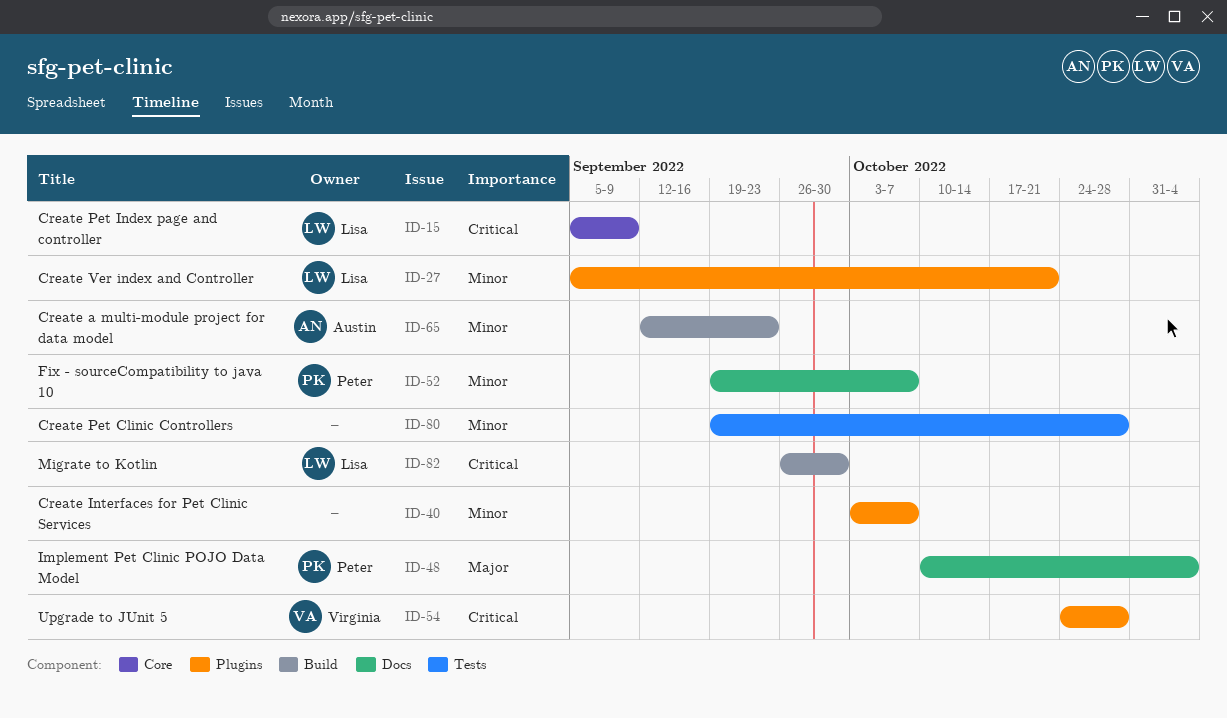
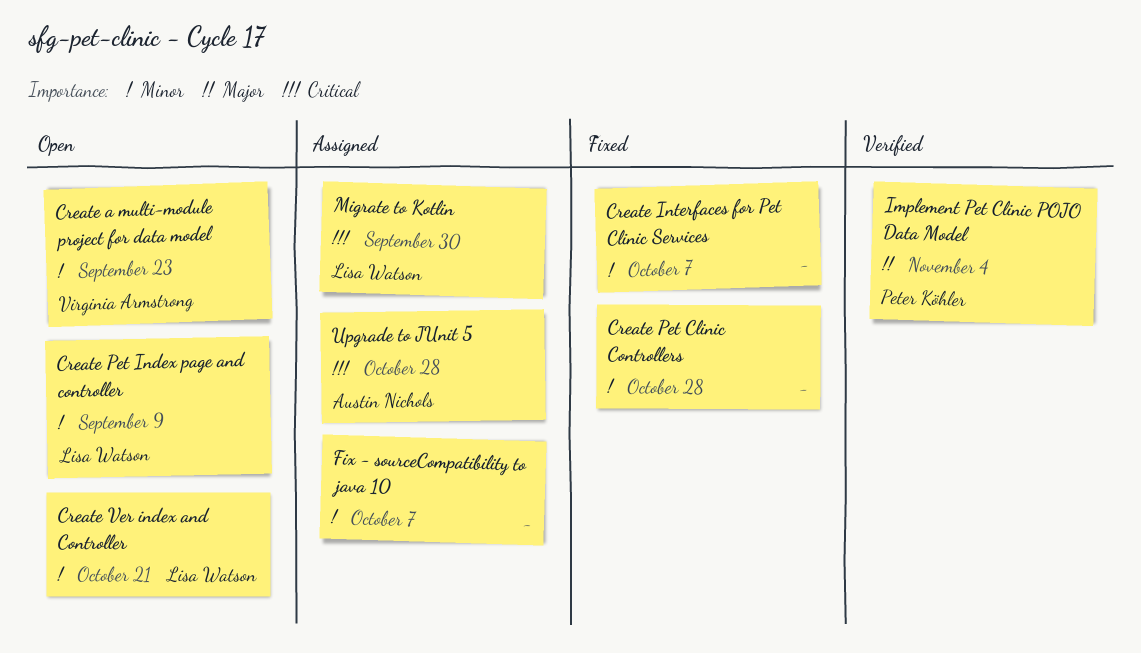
Create a multi-module project for data model, owner: Austin Nichols -> Virginia Armstrong
Create Pet Index page and controller, priority: Critical -> Minor
Fix - sourceCompatibility to java 10, owner: Peter Köhler -> none
Upgrade to JUnit 5, owner: Virginia Armstrong -> Austin Nichols

